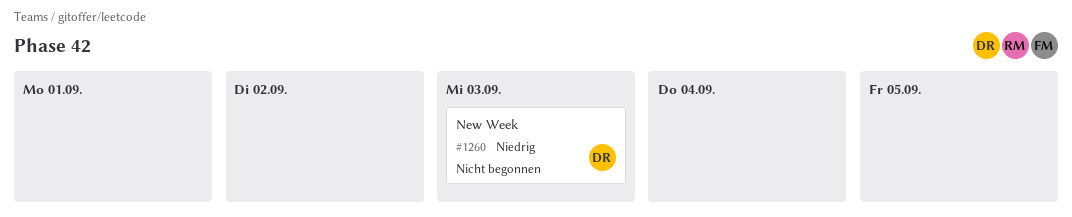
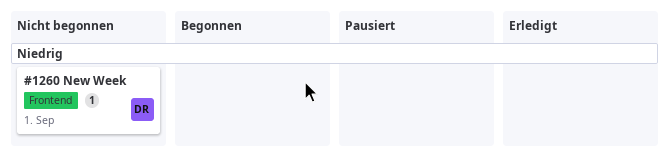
#1260, due: Sep 3 -> Sep 1

